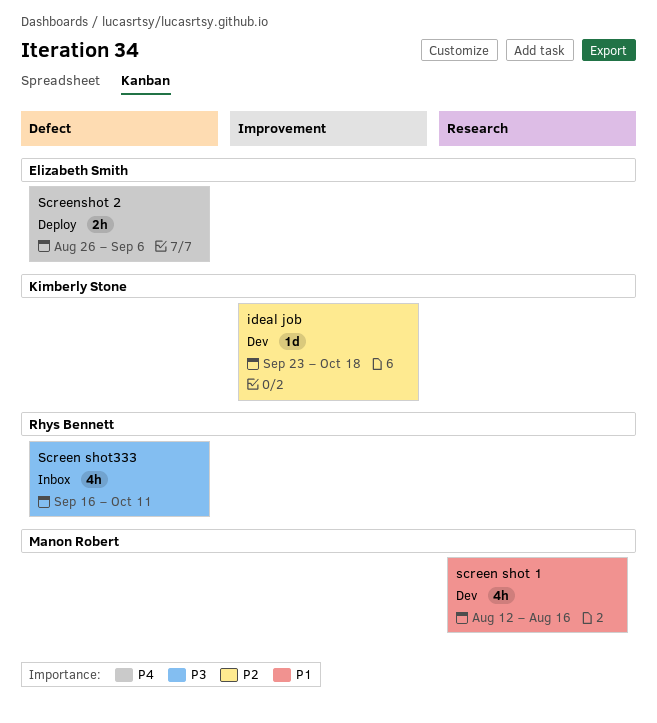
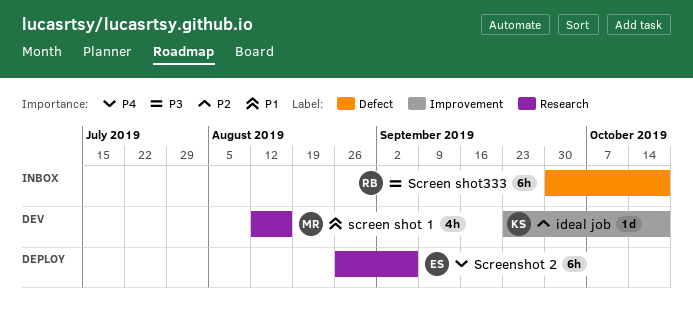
Screen shot333, estimate: 4h -> 6h
Screen shot333, start: Sep 16 -> Sep 30
Screen shot333, due: Oct 11 -> Oct 18
Screenshot 2, label: Defect -> Research
Screenshot 2, estimate: 2h -> 6h

